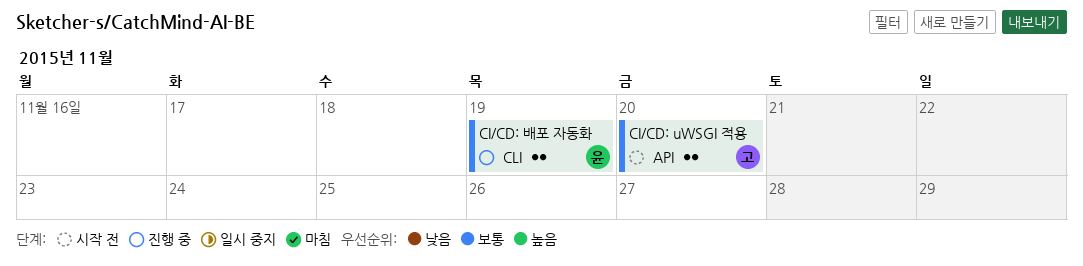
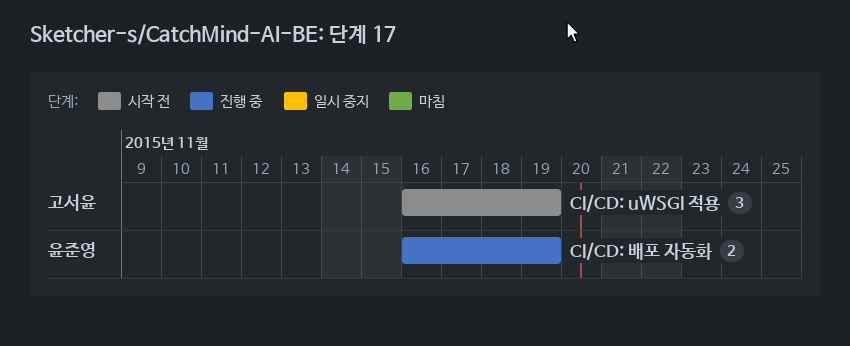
CI/CD: uWSGI 적용, estimate: 2 -> 3
CI/CD: uWSGI 적용, due: Nov 20 -> Nov 19

